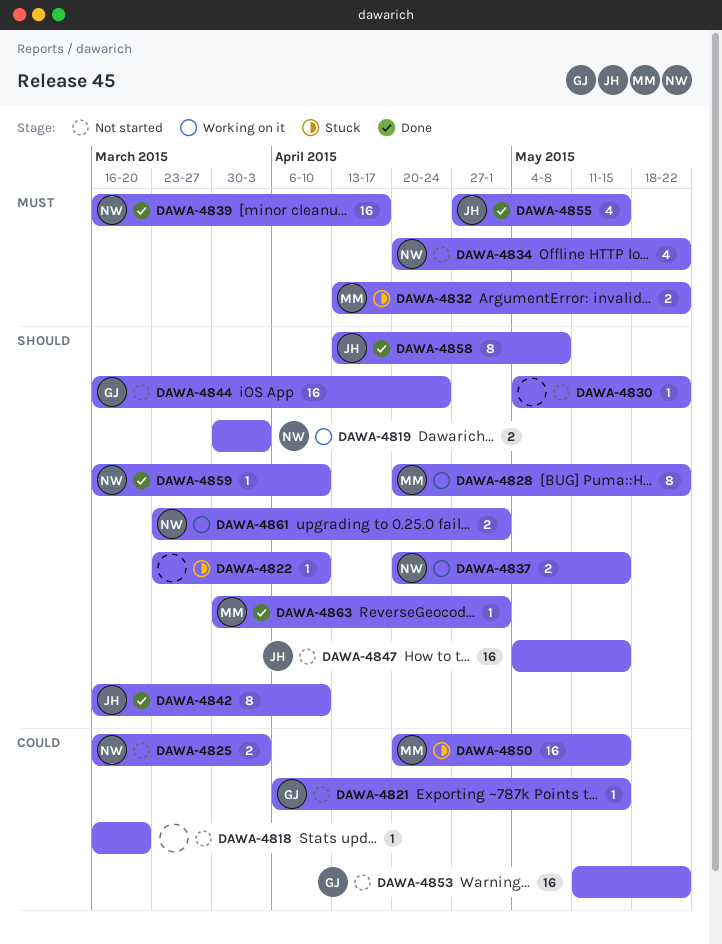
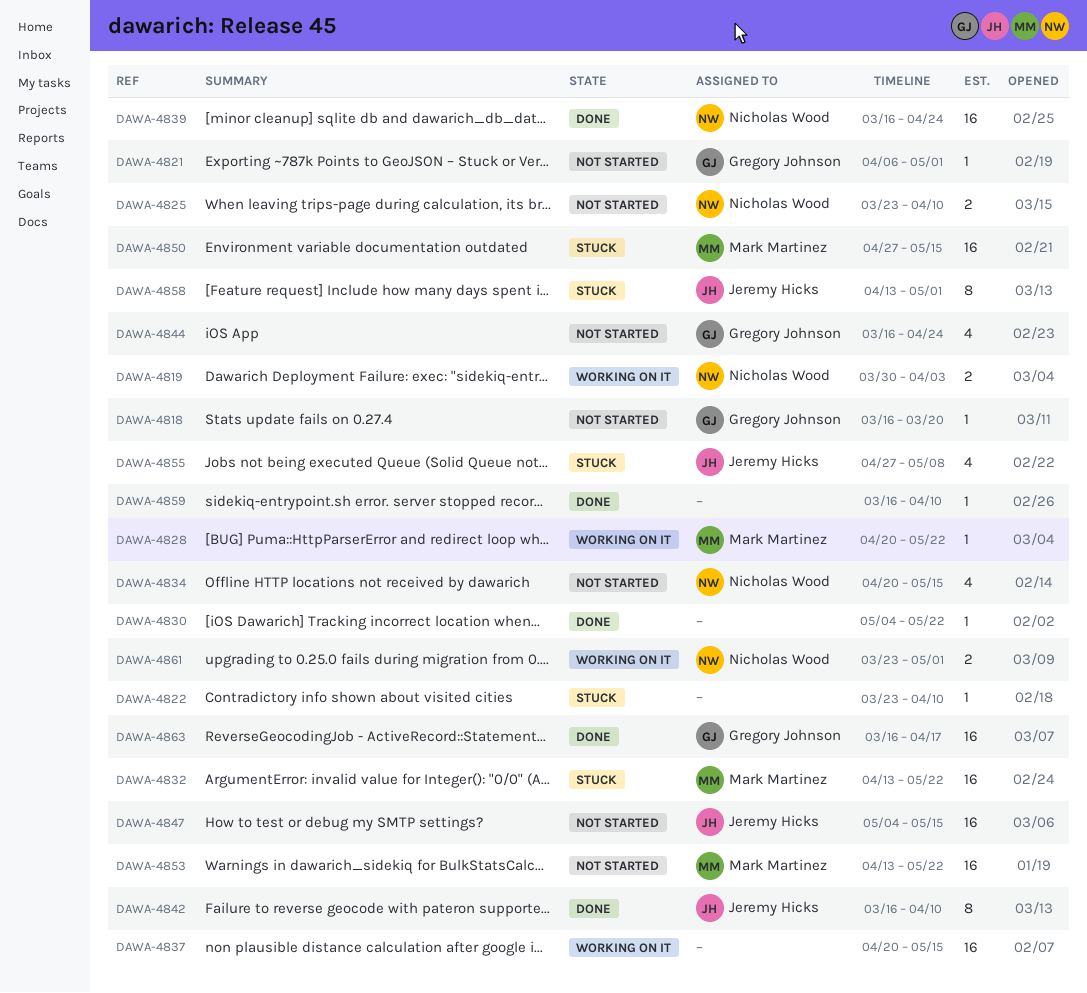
DAWA-4818, owner: none -> Gregory Johnson
DAWA-4821, due: May 15 -> May 1
DAWA-4825, start: Mar 16 -> Mar 23
DAWA-4825, due: Apr 3 -> Apr 10
DAWA-4828, estimate: 8 -> 1
DAWA-4830, status: Not started -> Done
DAWA-4832, estimate: 2 -> 16
DAWA-4834, due: May 22 -> May 15
DAWA-4837, owner: Nicholas Wood -> none
DAWA-4837, estimate: 2 -> 16
DAWA-4839, due: Apr 17 -> Apr 24
DAWA-4844, estimate: 16 -> 4
DAWA-4850, start: Apr 20 -> Apr 27
DAWA-4853, owner: Gregory Johnson -> Mark Martinez
DAWA-4853, start: May 11 -> Apr 13
DAWA-4855, status: Done -> Stuck
DAWA-4855, due: May 15 -> May 8
DAWA-4858, status: Done -> Stuck
DAWA-4858, due: May 8 -> May 1
DAWA-4859, owner: Nicholas Wood -> none
DAWA-4863, owner: Mark Martinez -> Gregory Johnson
DAWA-4863, estimate: 1 -> 16
DAWA-4863, start: Mar 30 -> Mar 16
DAWA-4863, due: May 1 -> Apr 17

